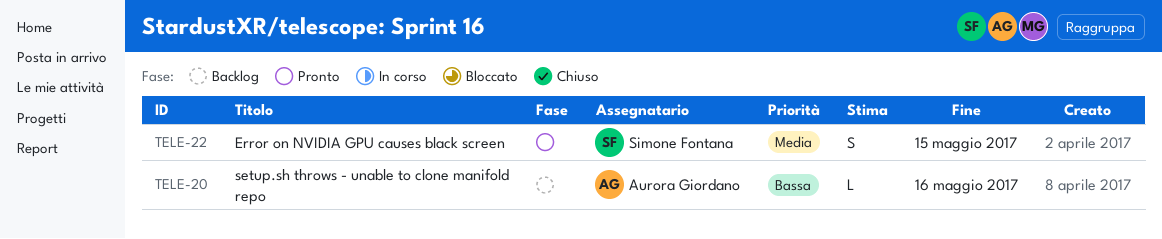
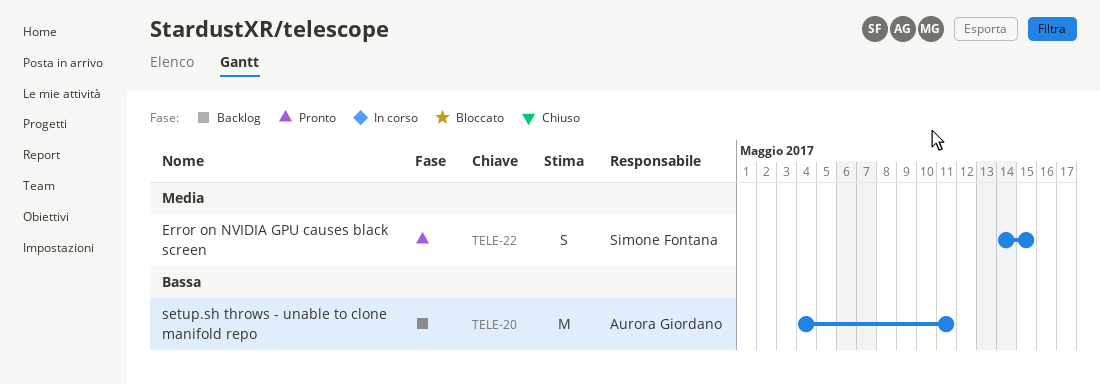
TELE-20, estimate: L -> M
TELE-20, due: May 16 -> May 11

